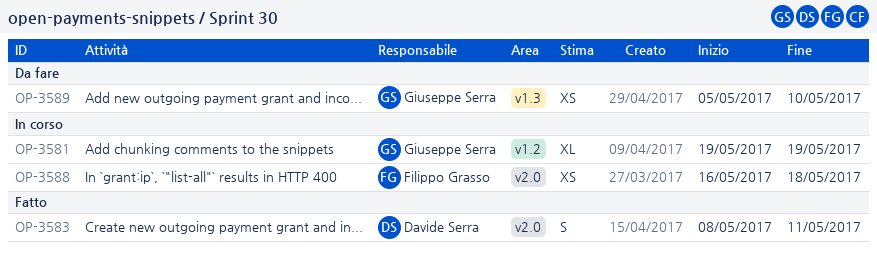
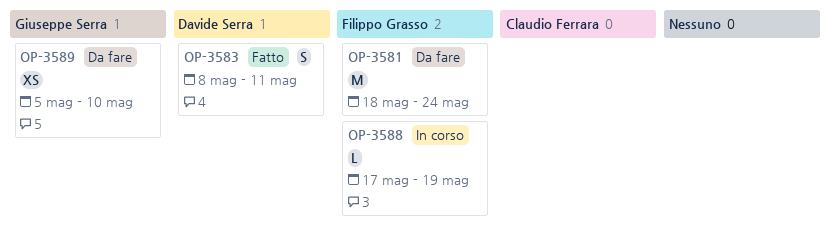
OP-3581, status: In corso -> Da fare
OP-3581, owner: Giuseppe Serra -> Filippo Grasso
OP-3581, estimate: XL -> M
OP-3581, start: May 19 -> May 18
OP-3581, due: May 19 -> May 24
OP-3588, estimate: XS -> L
OP-3588, start: May 16 -> May 17
OP-3588, due: May 18 -> May 19

